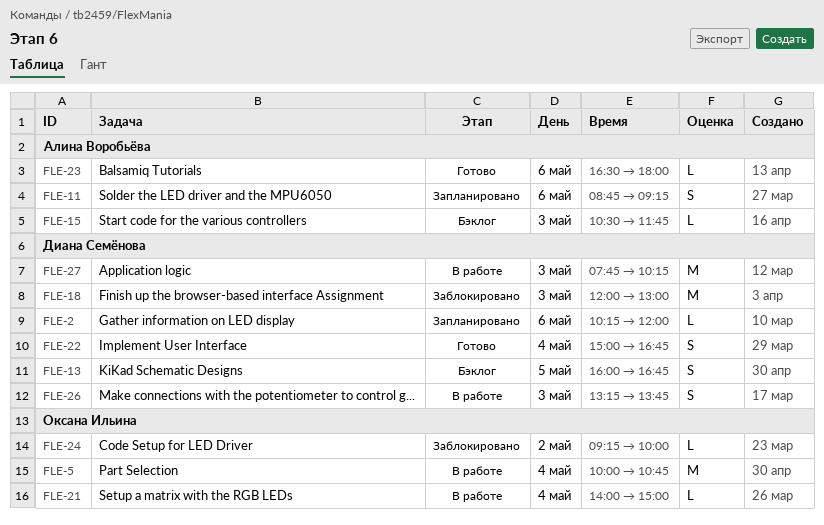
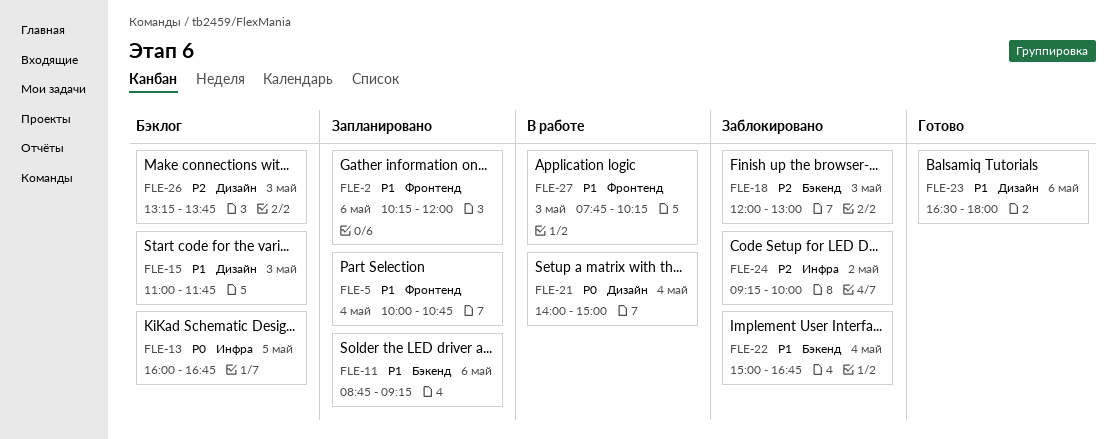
FLE-5, status: В работе -> Запланировано
FLE-15, begins: 10:30 -> 11:00
FLE-22, status: Готово -> Заблокировано
FLE-26, status: В работе -> Бэклог

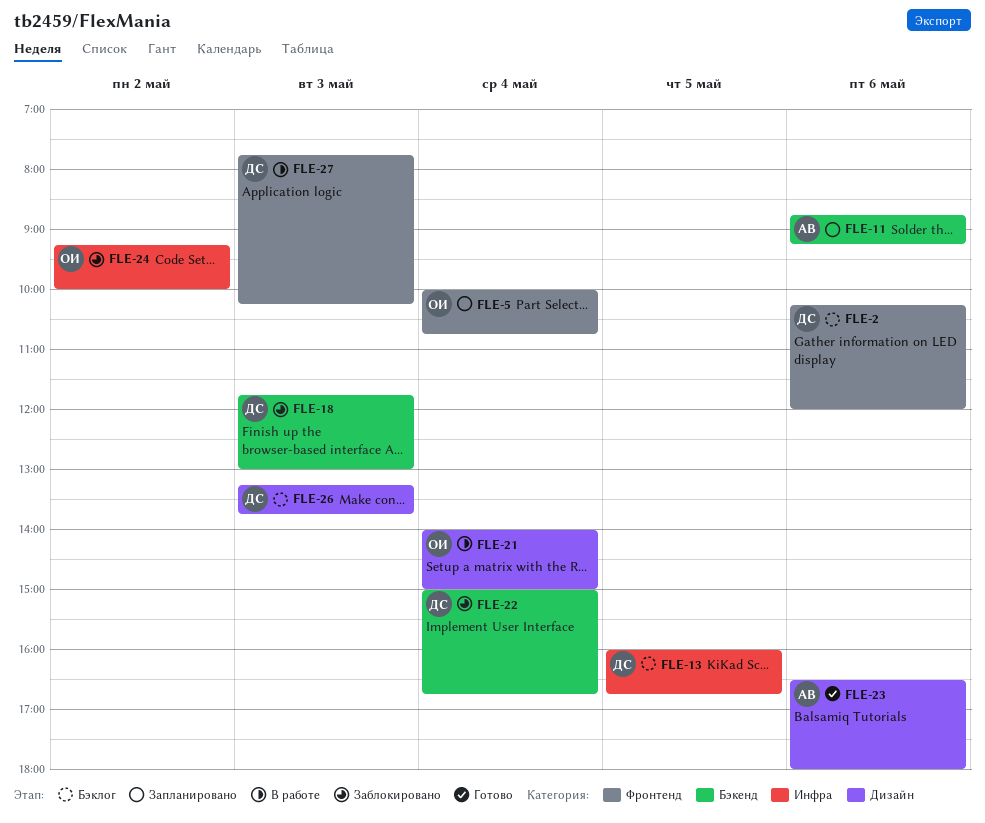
FLE-2, status: Запланировано -> Бэклог
FLE-15: present -> none
FLE-18, begins: 12:00 -> 11:45

